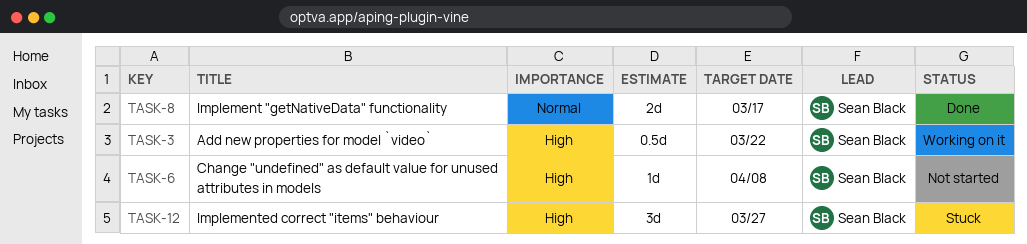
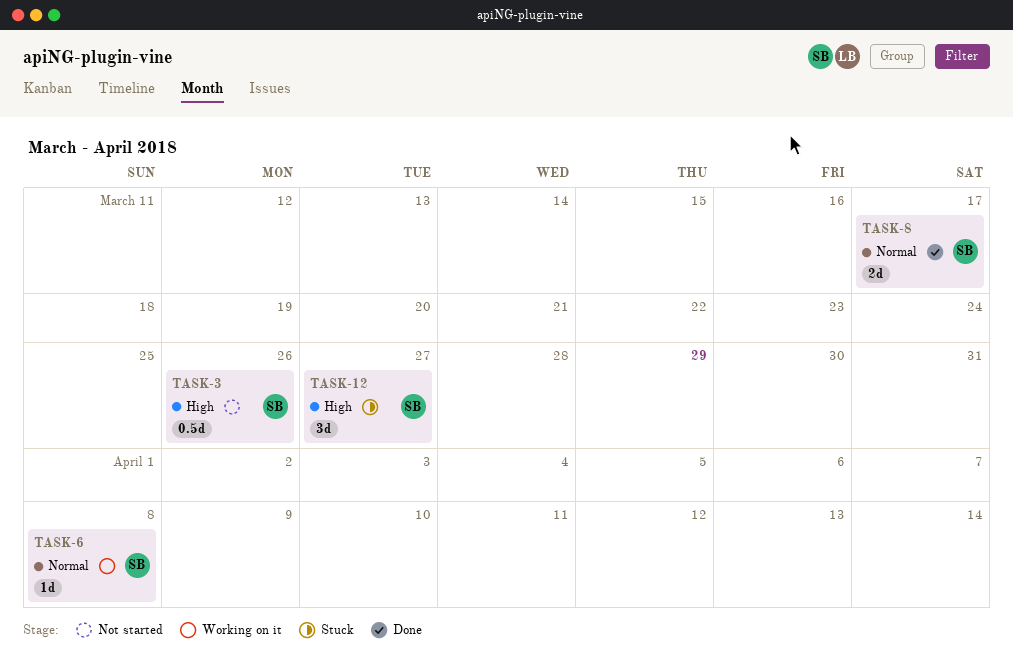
TASK-3, status: Working on it -> Not started
TASK-3, due: Mar 22 -> Mar 26
TASK-6, status: Not started -> Working on it
TASK-6, priority: High -> Normal

